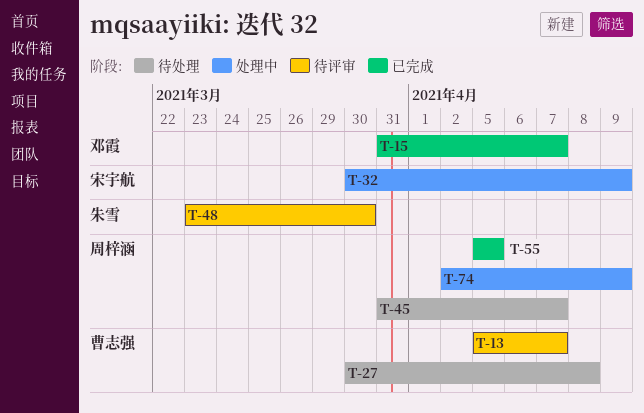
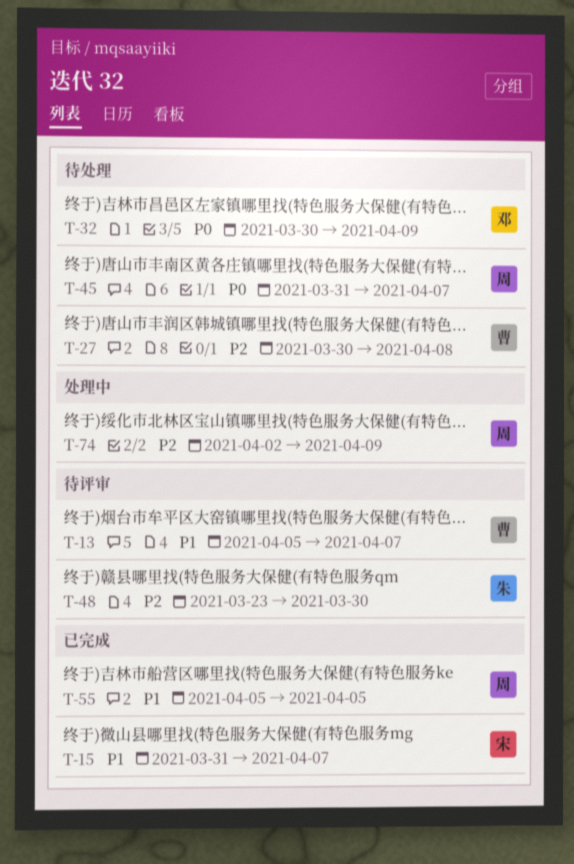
T-15, owner: 邓霞 -> 宋宇航
T-32, status: 处理中 -> 待处理
T-32, owner: 宋宇航 -> 邓霞

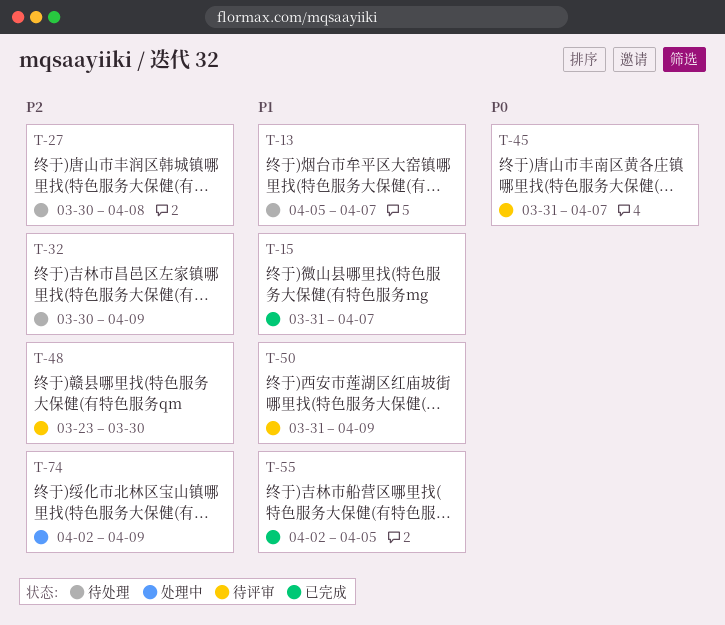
T-13, status: 待评审 -> 待处理
T-32, priority: P0 -> P2
T-45, status: 待处理 -> 待评审
T-50: none -> present
T-55, start: Apr 5 -> Apr 2

